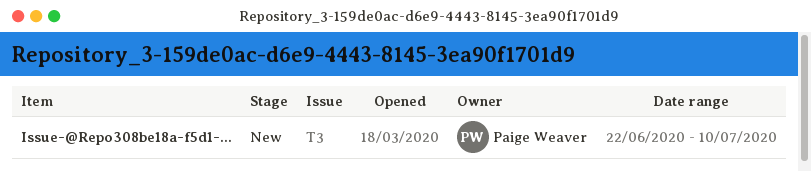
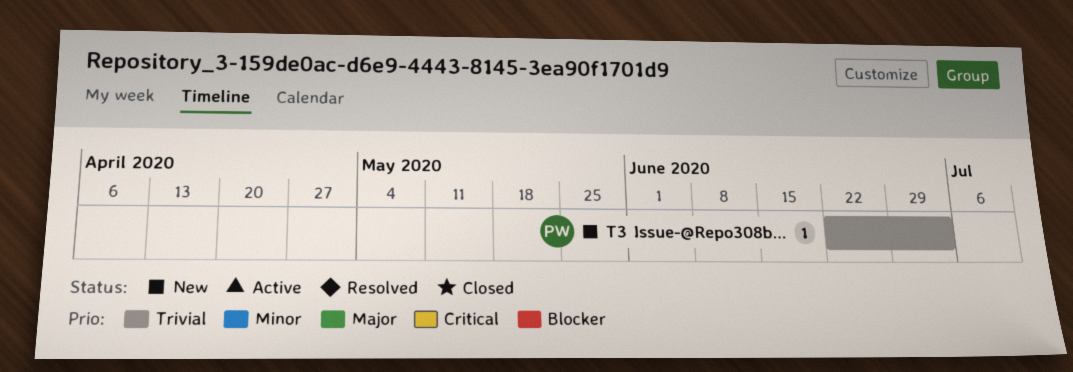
T3, due: Jul 10 -> Jul 3

